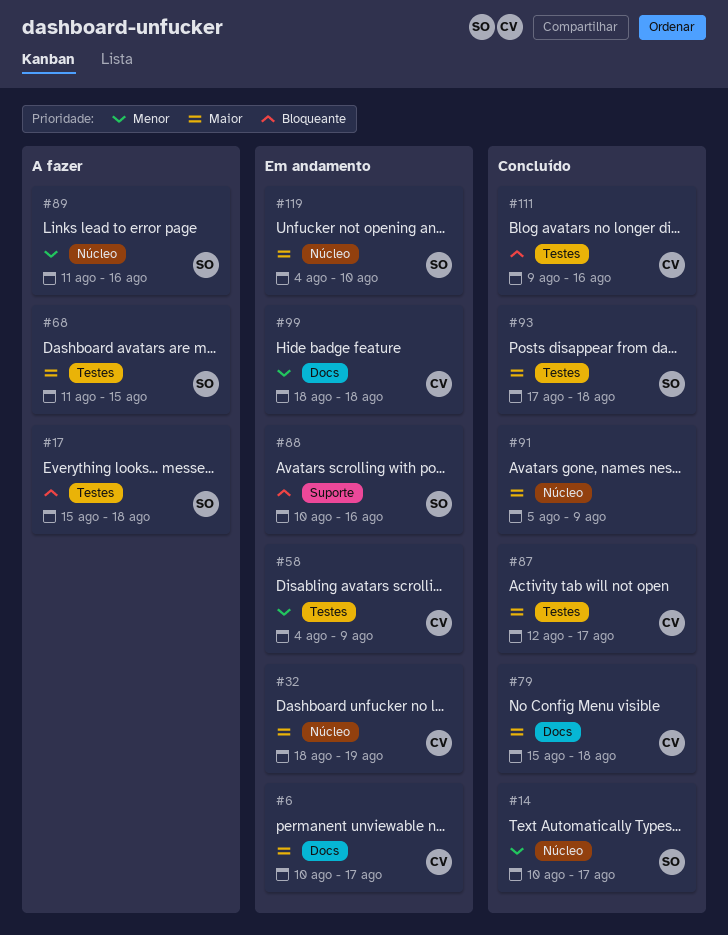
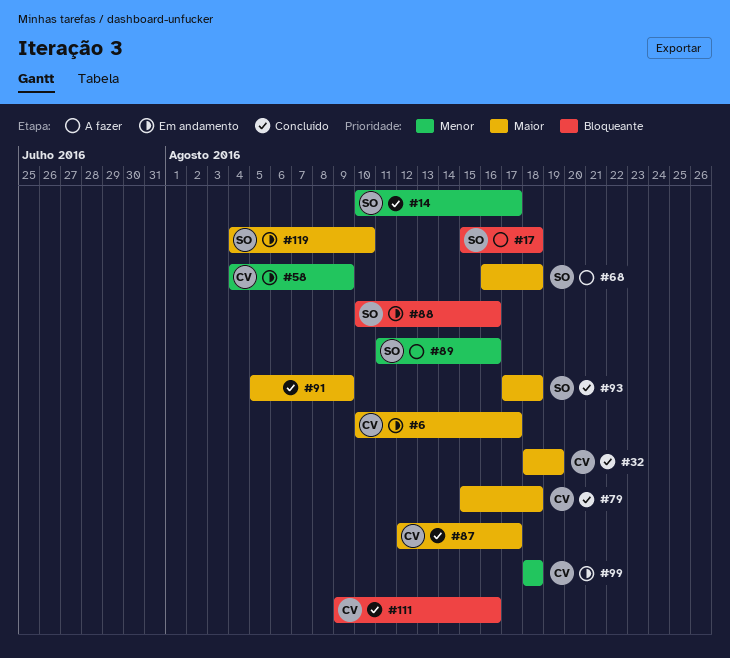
#32, status: Em andamento -> Concluído
#68, start: Aug 11 -> Aug 16
#68, due: Aug 15 -> Aug 18

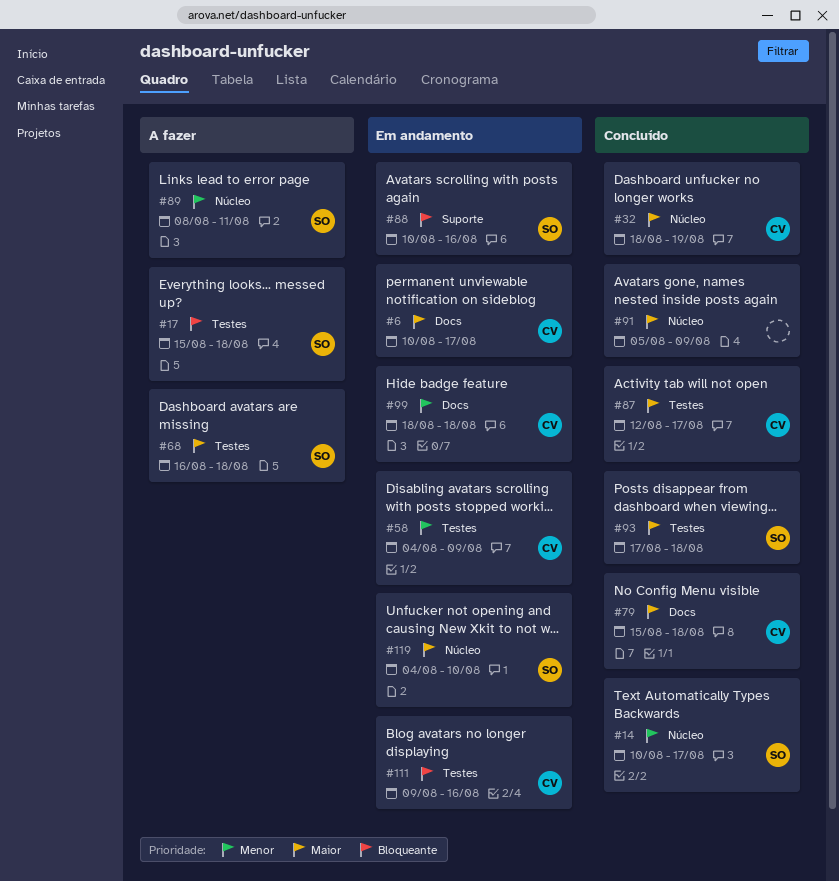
#89, start: Aug 11 -> Aug 8
#89, due: Aug 16 -> Aug 11
#111, status: Concluído -> Em andamento

